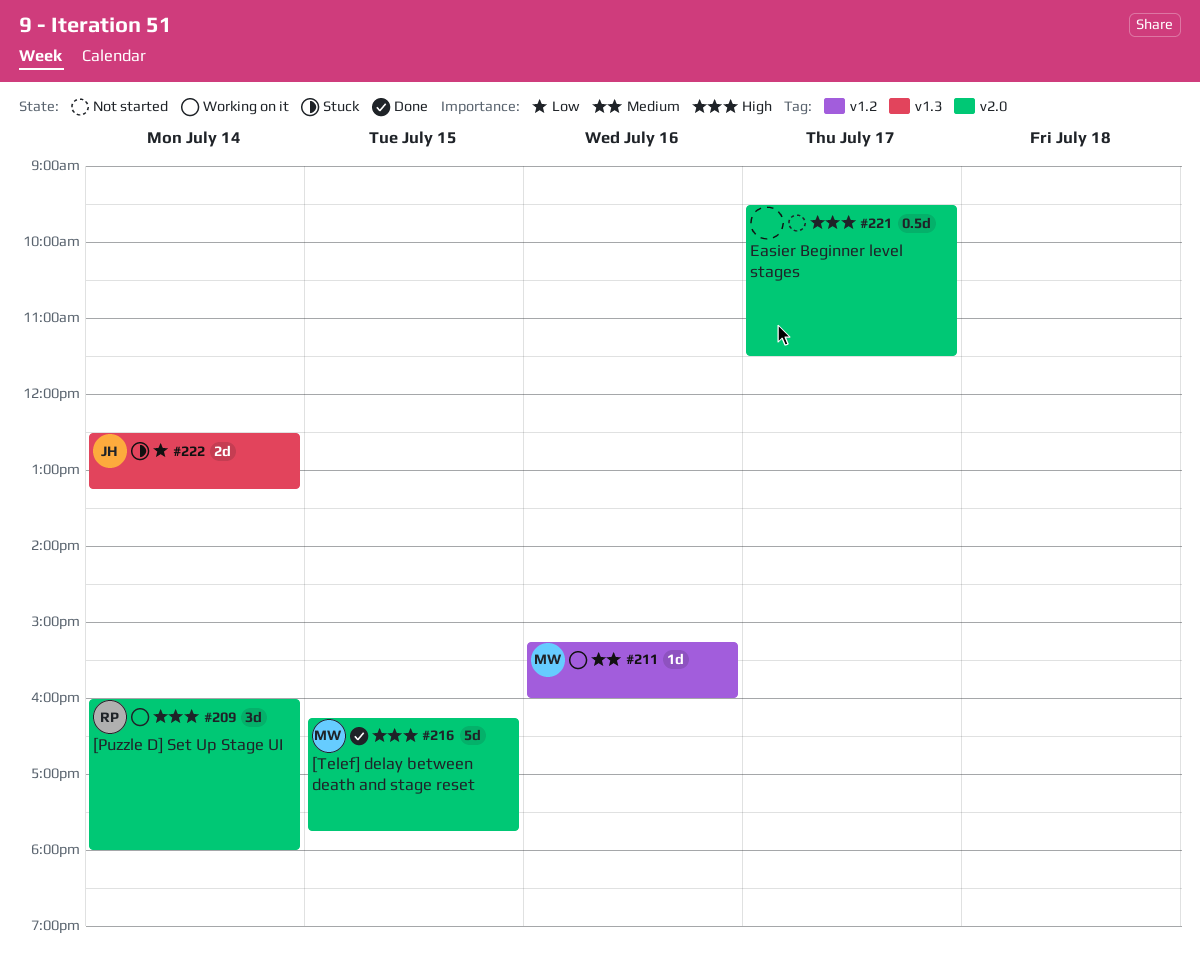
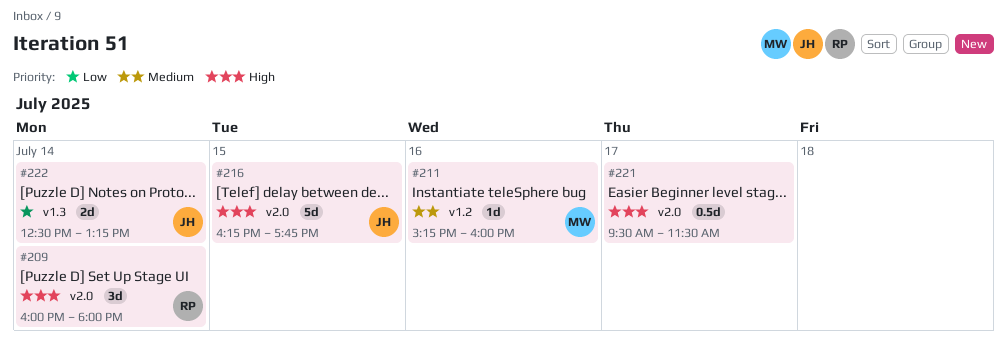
#216, owner: MW -> JH

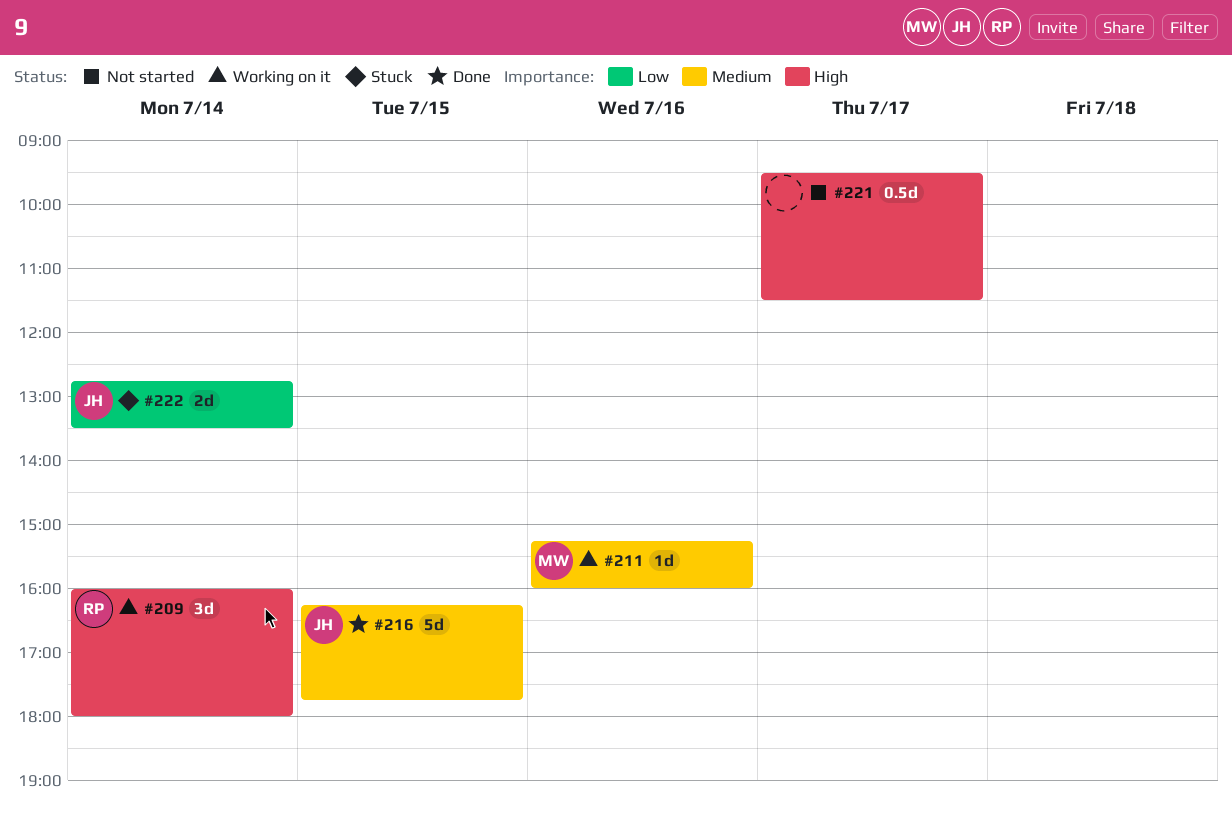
#216, priority: High -> Medium
#222, begins: 12:30 -> 12:45
#222, ends: 13:15 -> 13:30

